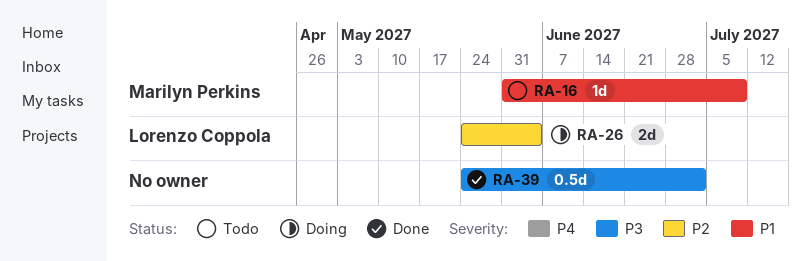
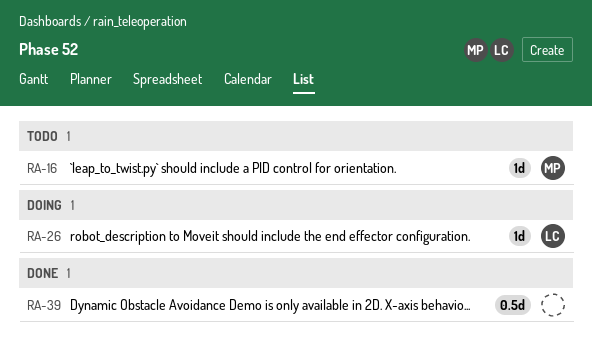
RA-26, estimate: 2d -> 1d

